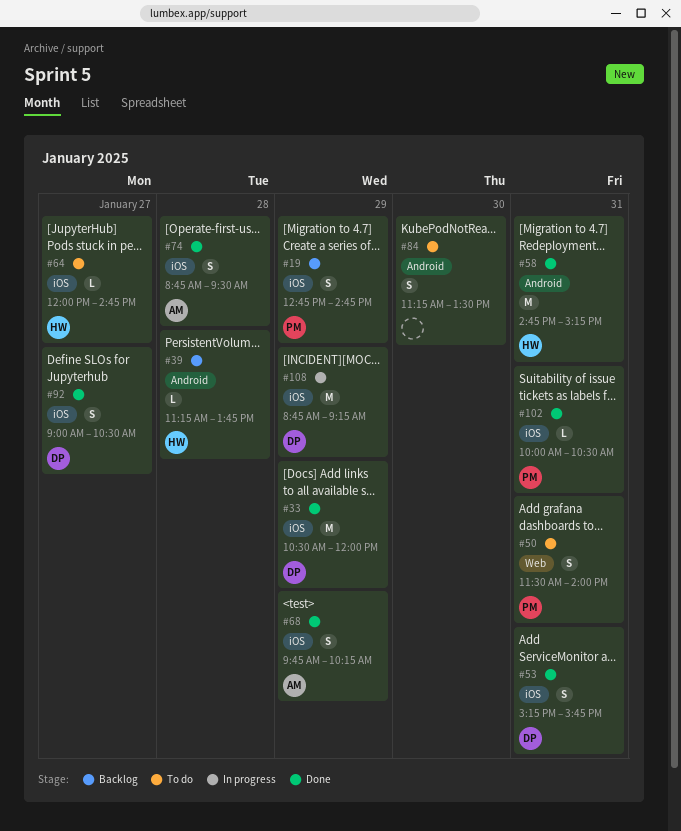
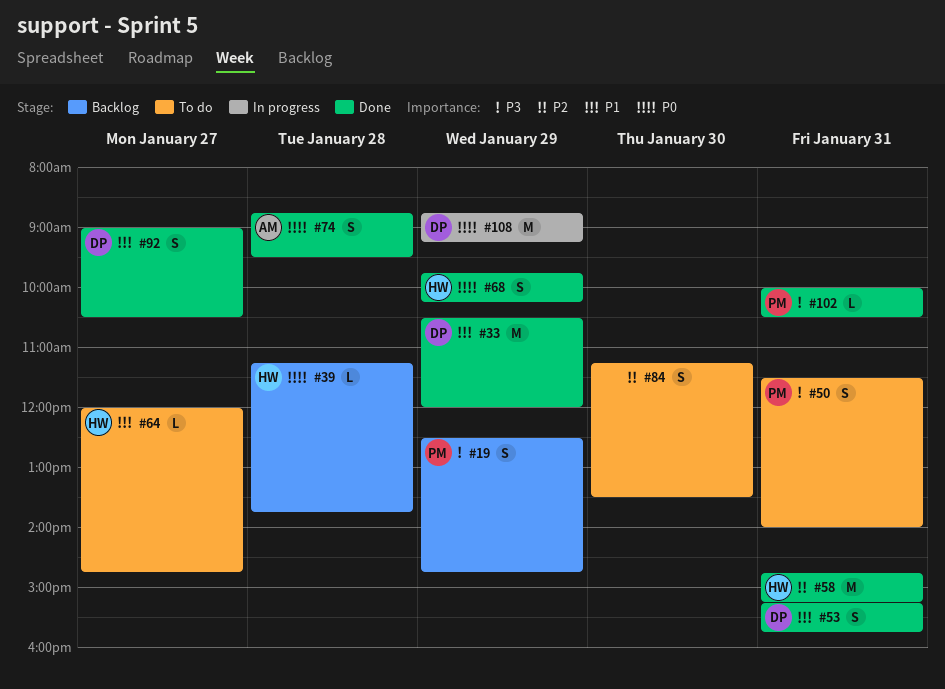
#19, begins: 12:45 -> 12:30
#68, owner: AM -> HW

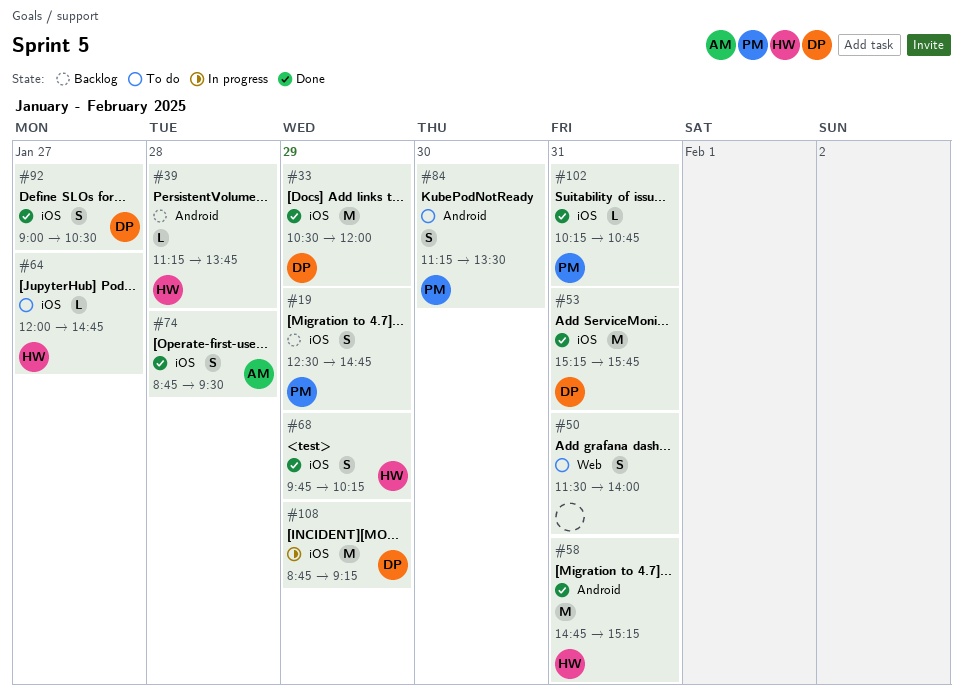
#50, owner: PM -> none
#53, estimate: S -> M
#84, owner: none -> PM
#102, begins: 10:00 -> 10:15
#102, ends: 10:30 -> 10:45

